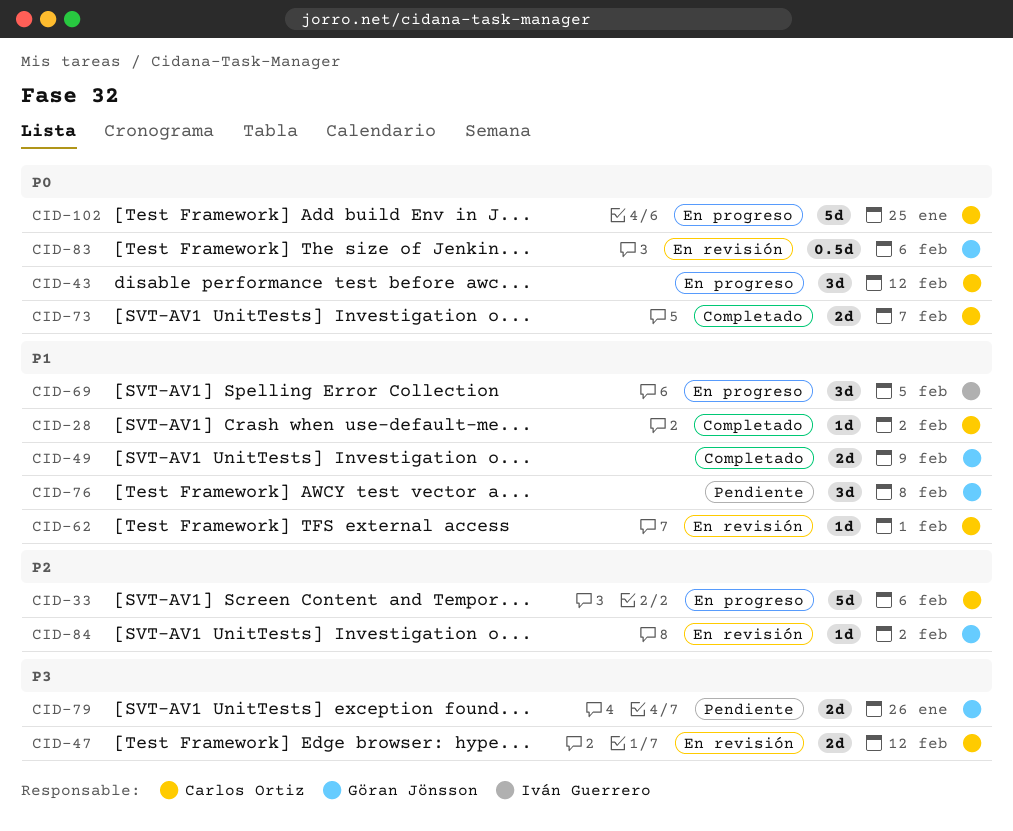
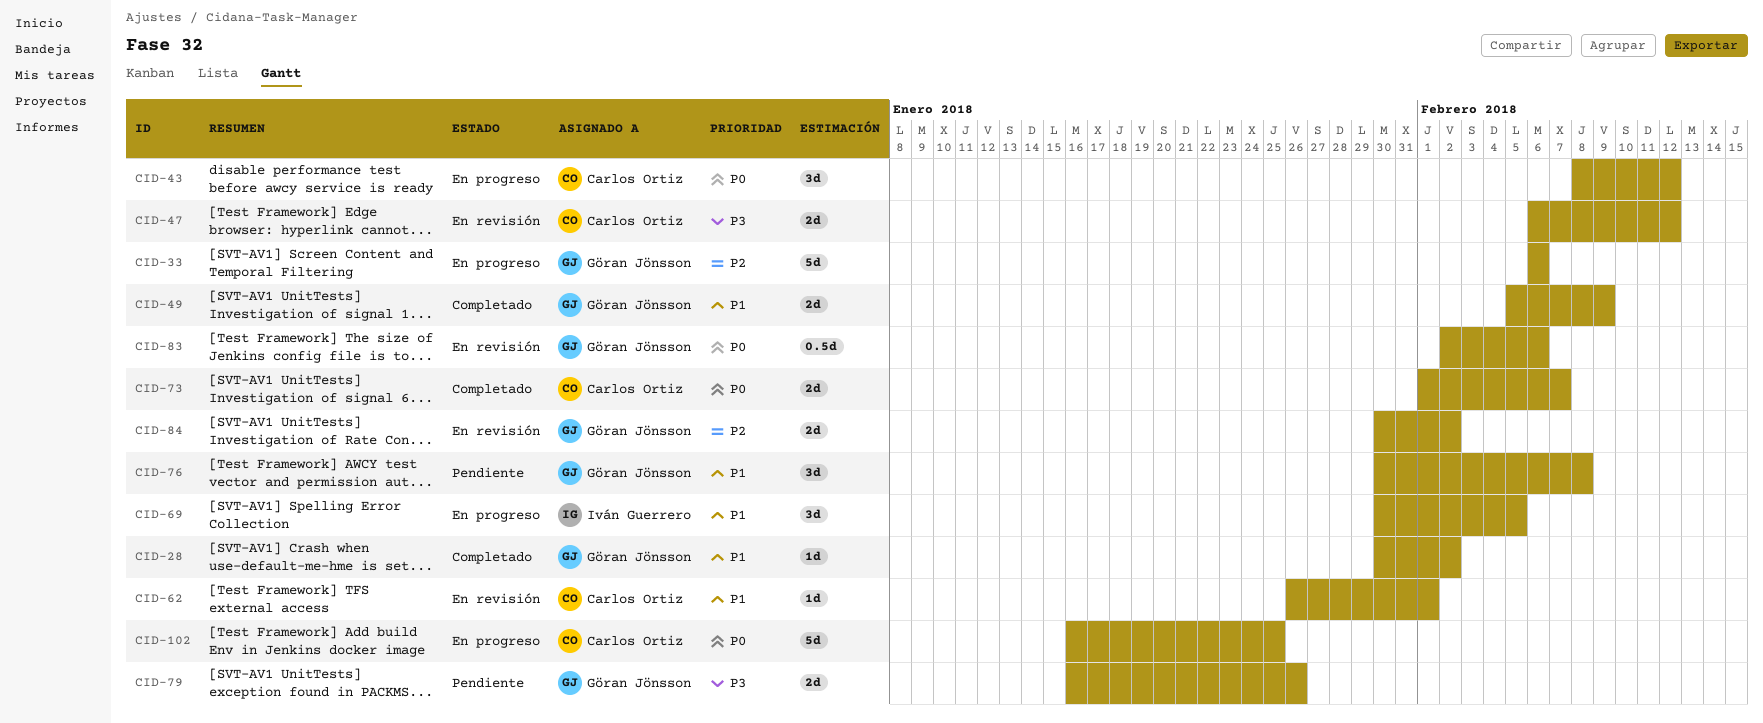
CID-28, owner: Carlos Ortiz -> Göran Jönsson
CID-33, owner: Carlos Ortiz -> Göran Jönsson
CID-84, estimate: 1d -> 2d

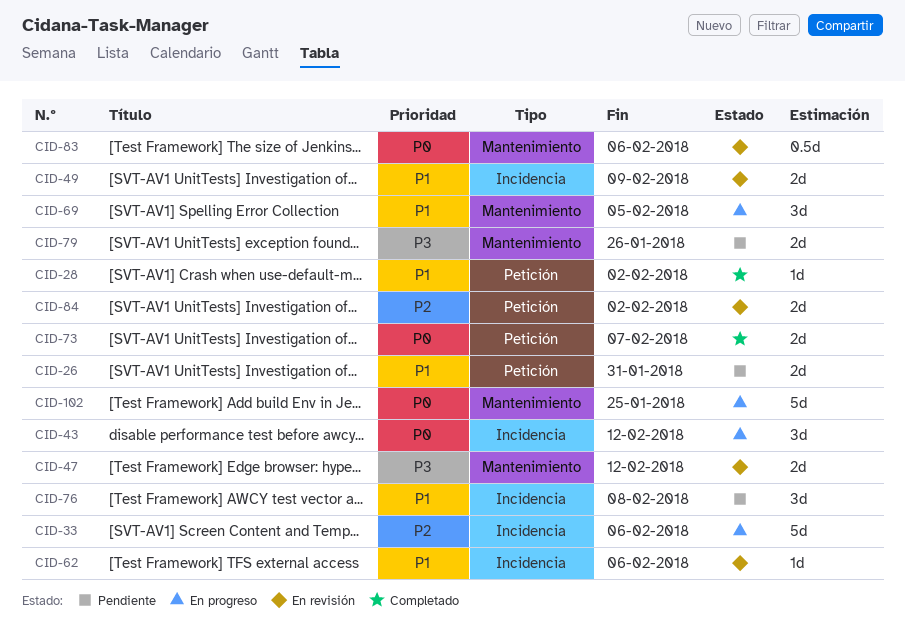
CID-26: none -> present
CID-49, status: Completado -> En revisión
CID-62, due: Feb 1 -> Feb 6

